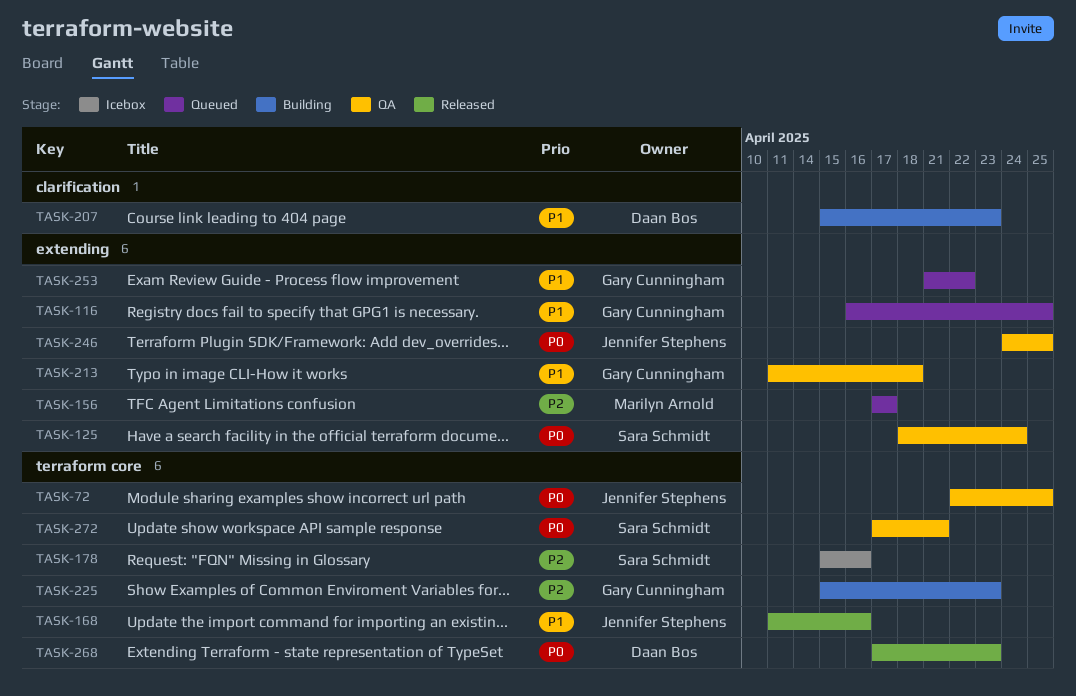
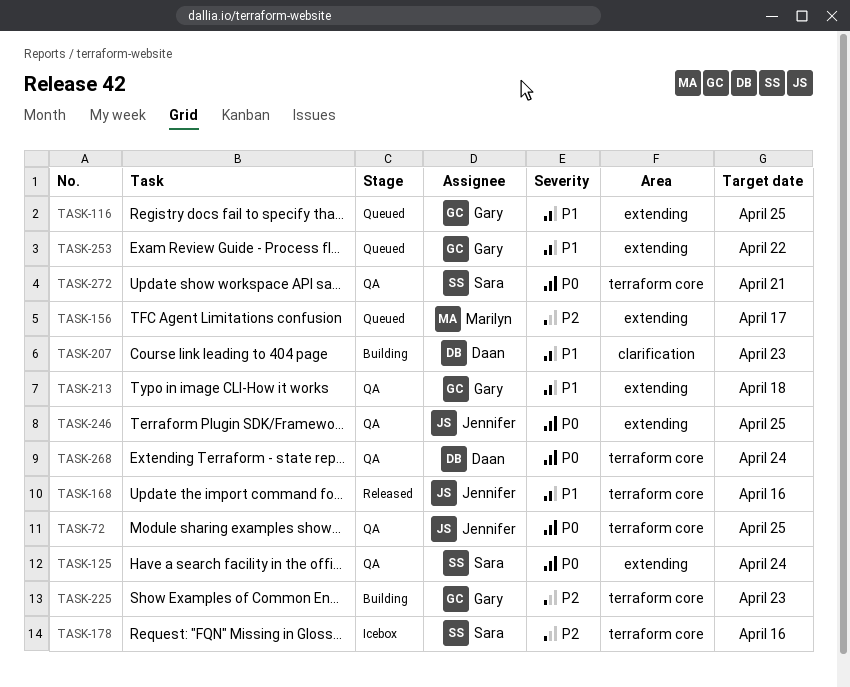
TASK-268, status: Released -> QA
TASK-268, due: Apr 23 -> Apr 24

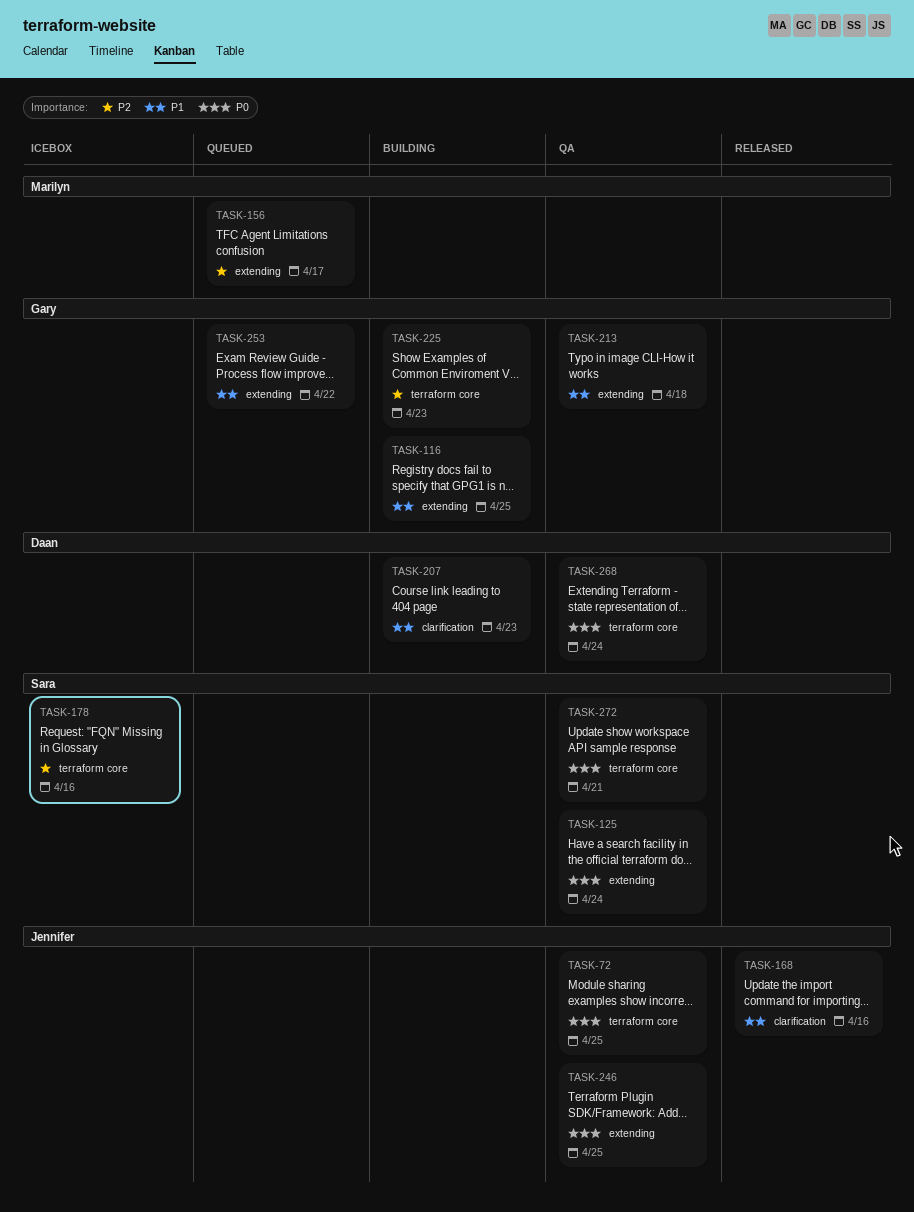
TASK-116, status: Queued -> Building
TASK-168, label: terraform core -> clarification

